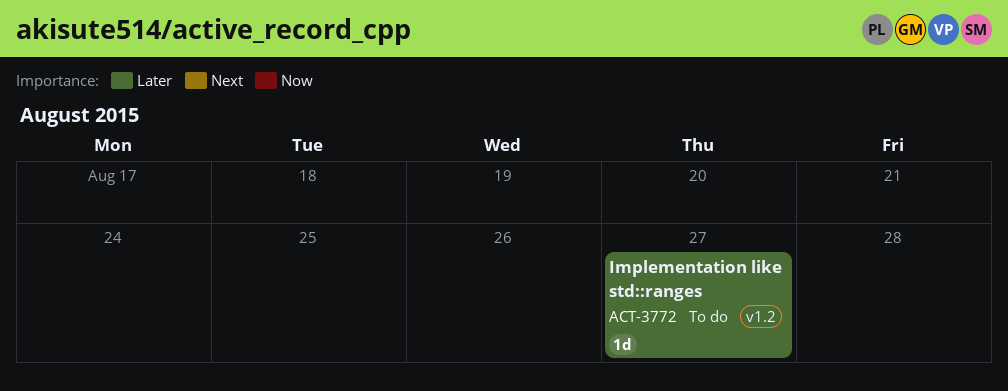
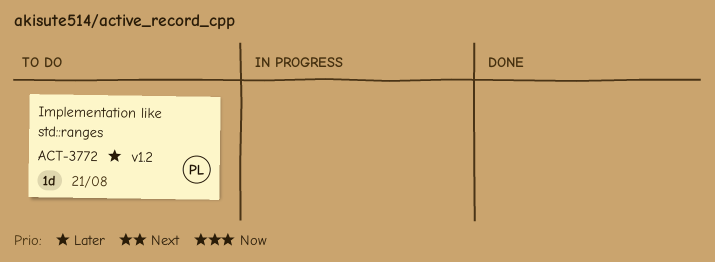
ACT-3772, due: Aug 27 -> Aug 21

